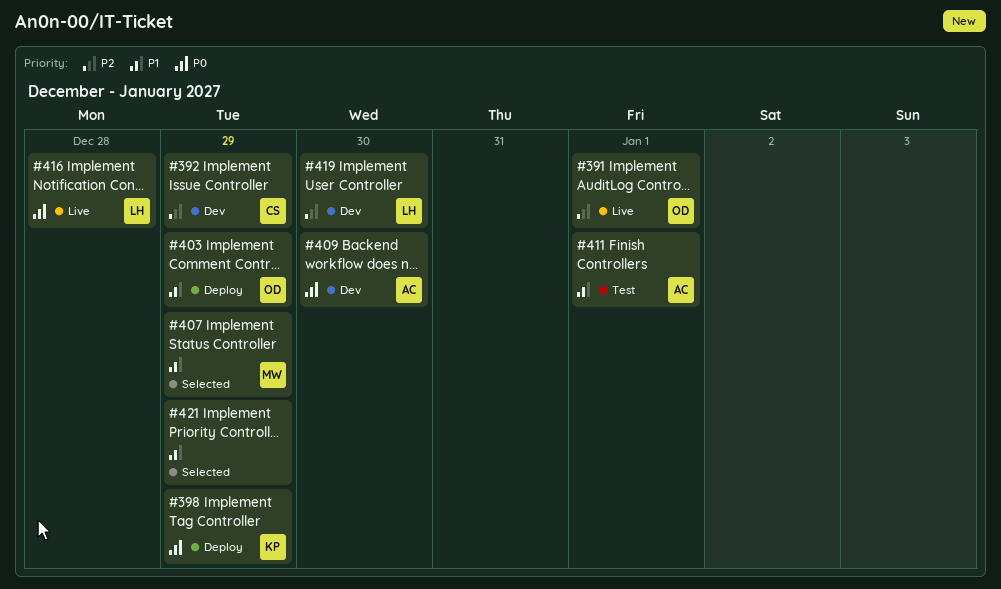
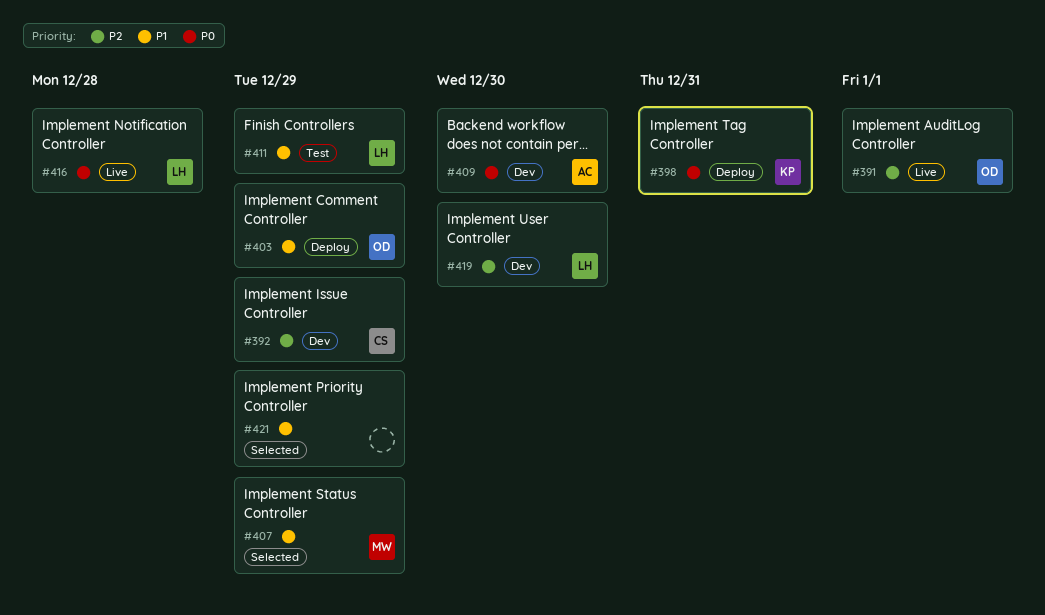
#398, due: Dec 29 -> Dec 31
#411, owner: AC -> LH
#411, due: Jan 1 -> Dec 29

